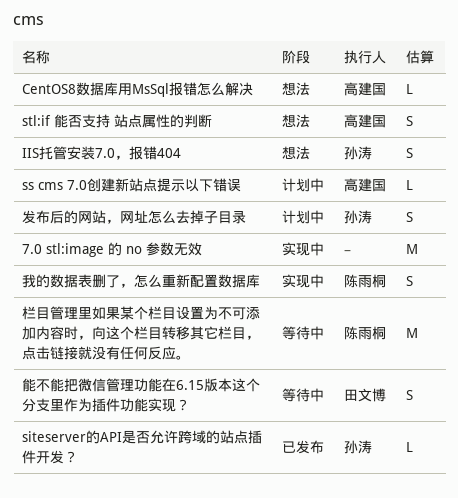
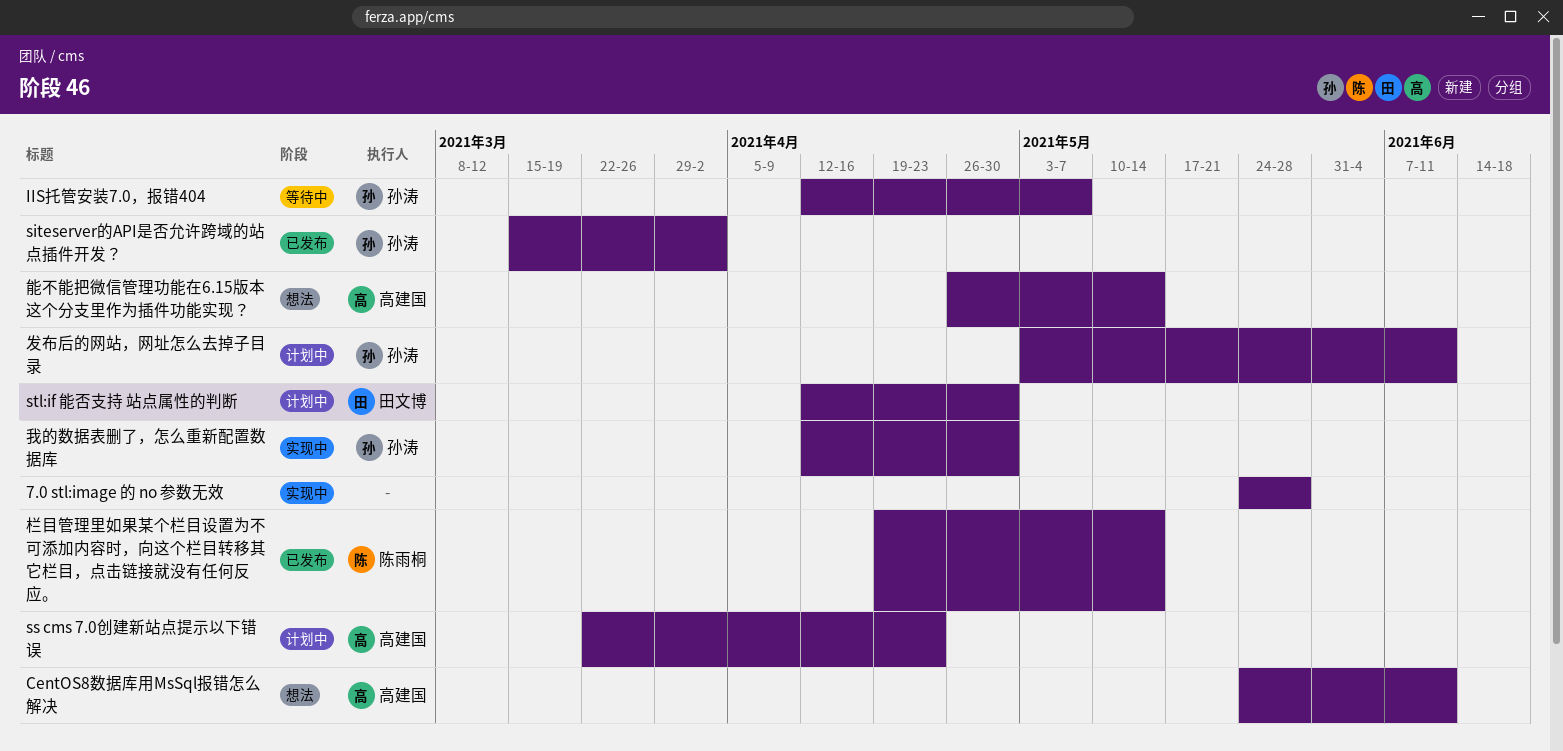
IIS托管安装7.0，报错404, status: 想法 -> 等待中
stl:if 能否支持 站点属性的判断, status: 想法 -> 计划中
stl:if 能否支持 站点属性的判断, owner: 高建国 -> 田文博
我的数据表删了，怎么重新配置数据库, owner: 陈雨桐 -> 孙涛
栏目管理里如果某个栏目设置为不可添加内容时，向这个栏目转移其它栏目，点击链接就没有任何反应。, status: 等待中 -> 已发布
能不能把微信管理功能在6.15版本这个分支里作为插件功能实现？, status: 等待中 -> 想法
能不能把微信管理功能在6.15版本这个分支里作为插件功能实现？, owner: 田文博 -> 高建国

